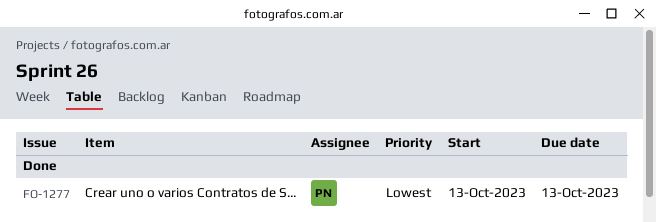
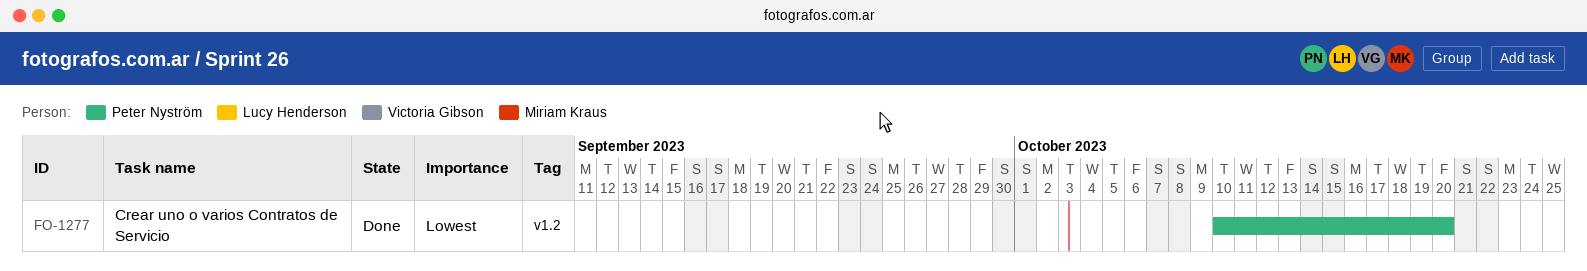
FO-1277, start: Oct 13 -> Oct 10
FO-1277, due: Oct 13 -> Oct 20

